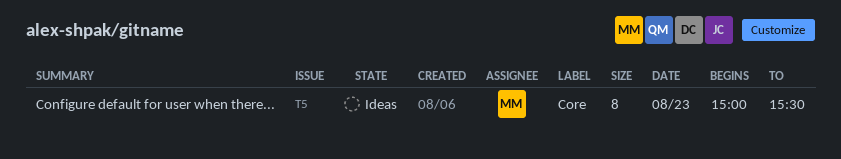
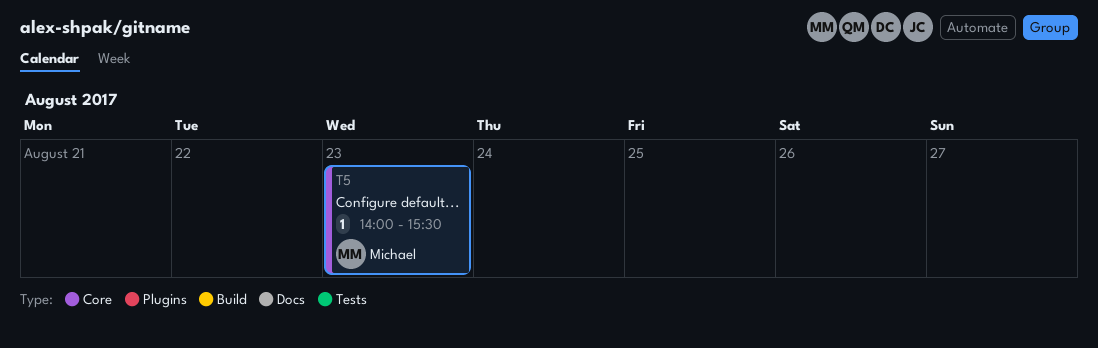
T5, estimate: 8 -> 1
T5, begins: 15:00 -> 14:00

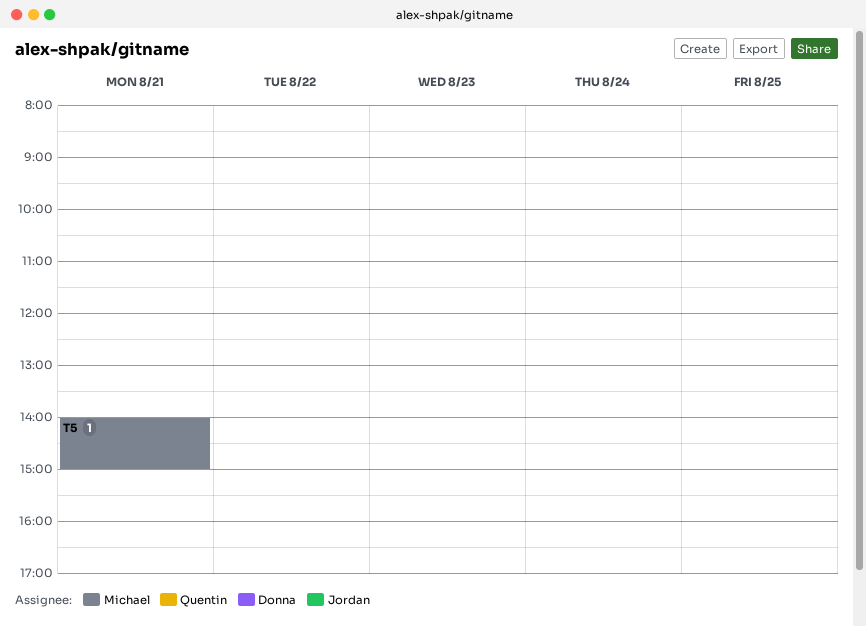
T5, day: Aug 23 -> Aug 21
T5, ends: 15:30 -> 15:00

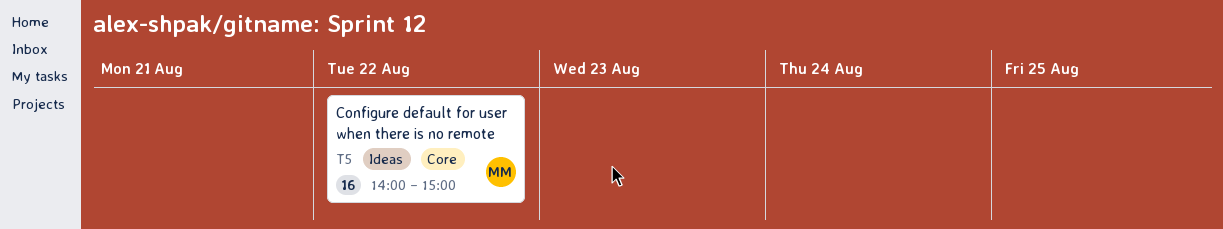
T5, estimate: 1 -> 16
T5, day: Aug 21 -> Aug 22

